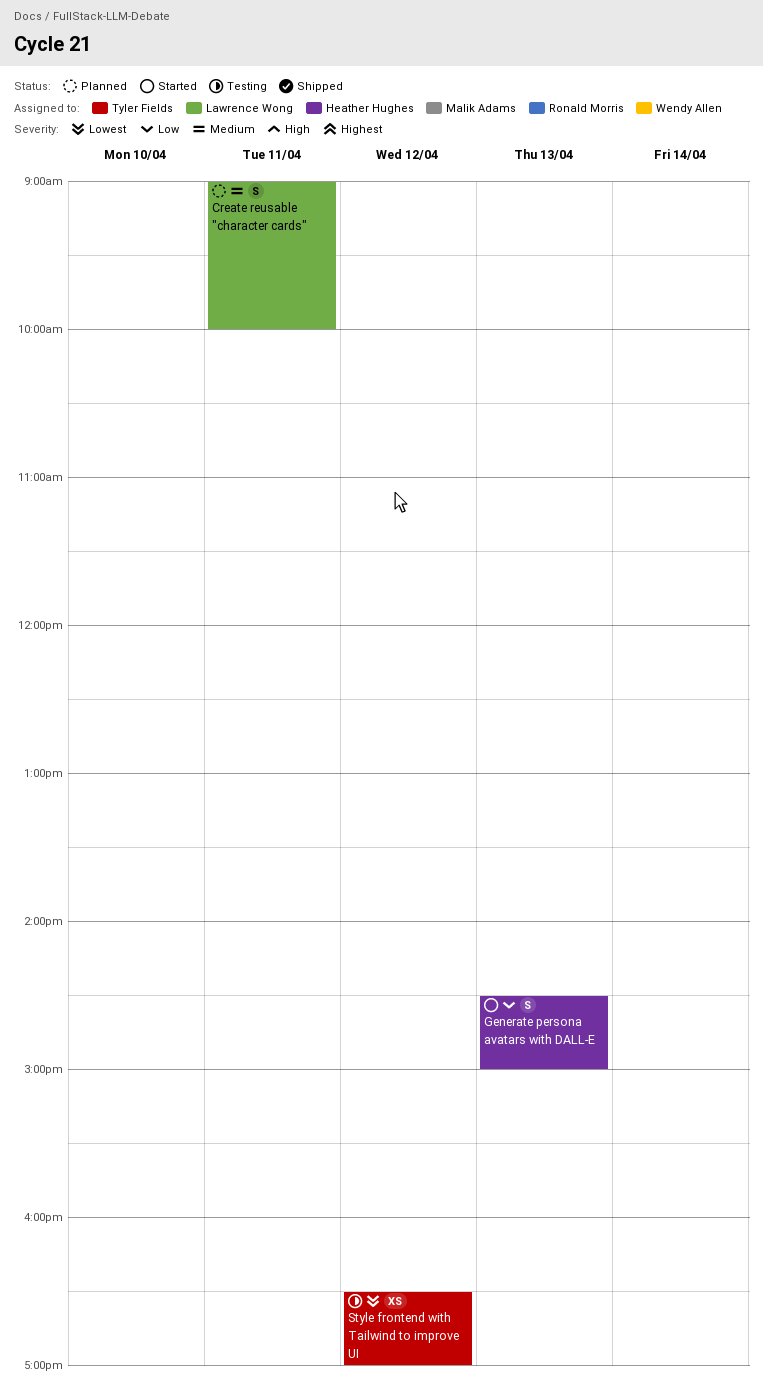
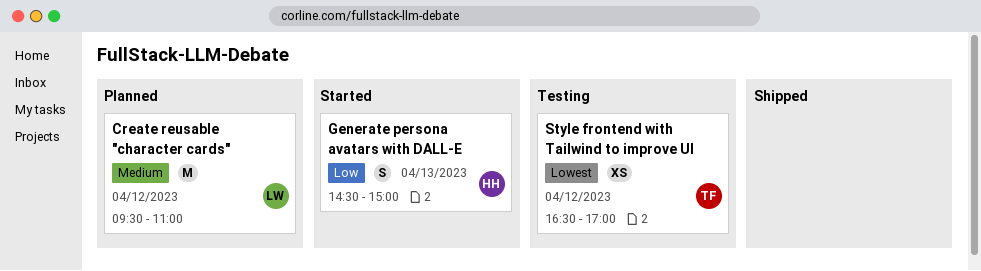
Create reusable "character cards", estimate: S -> M
Create reusable "character cards", day: Apr 11 -> Apr 12
Create reusable "character cards", begins: 09:00 -> 09:30
Create reusable "character cards", ends: 10:00 -> 11:00

